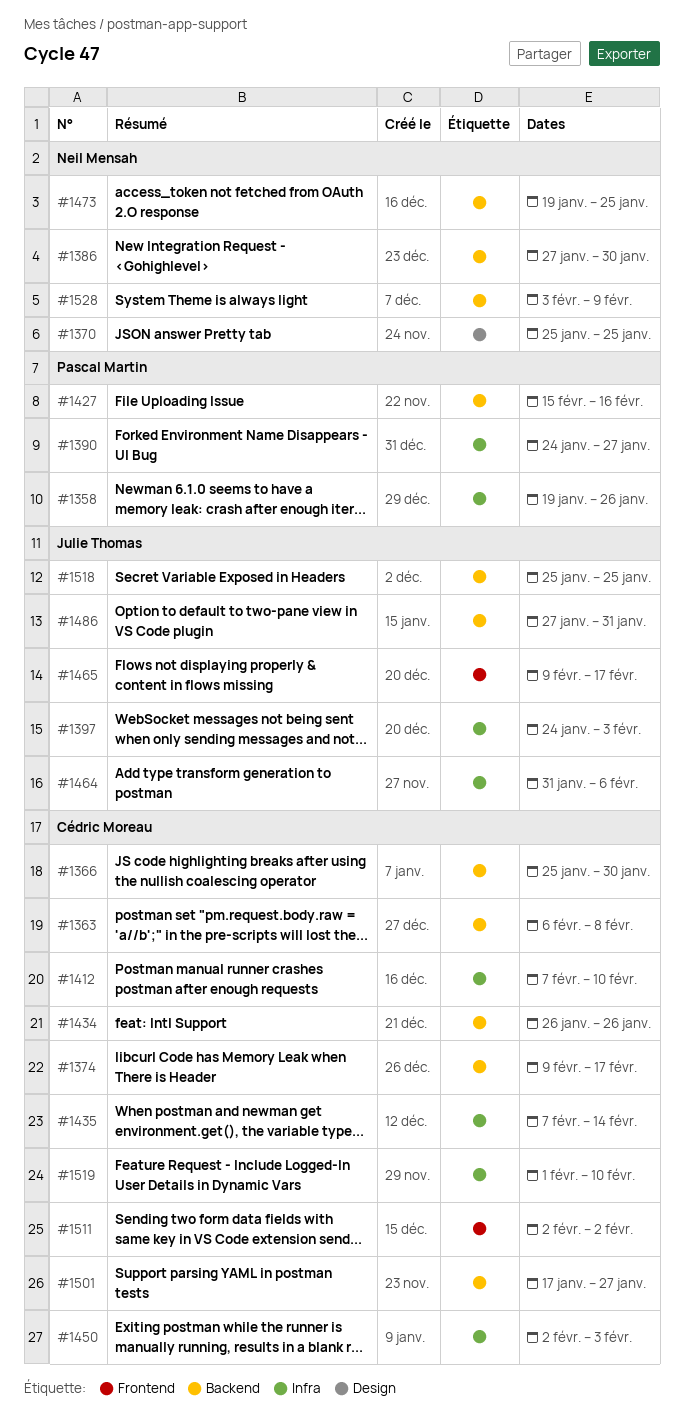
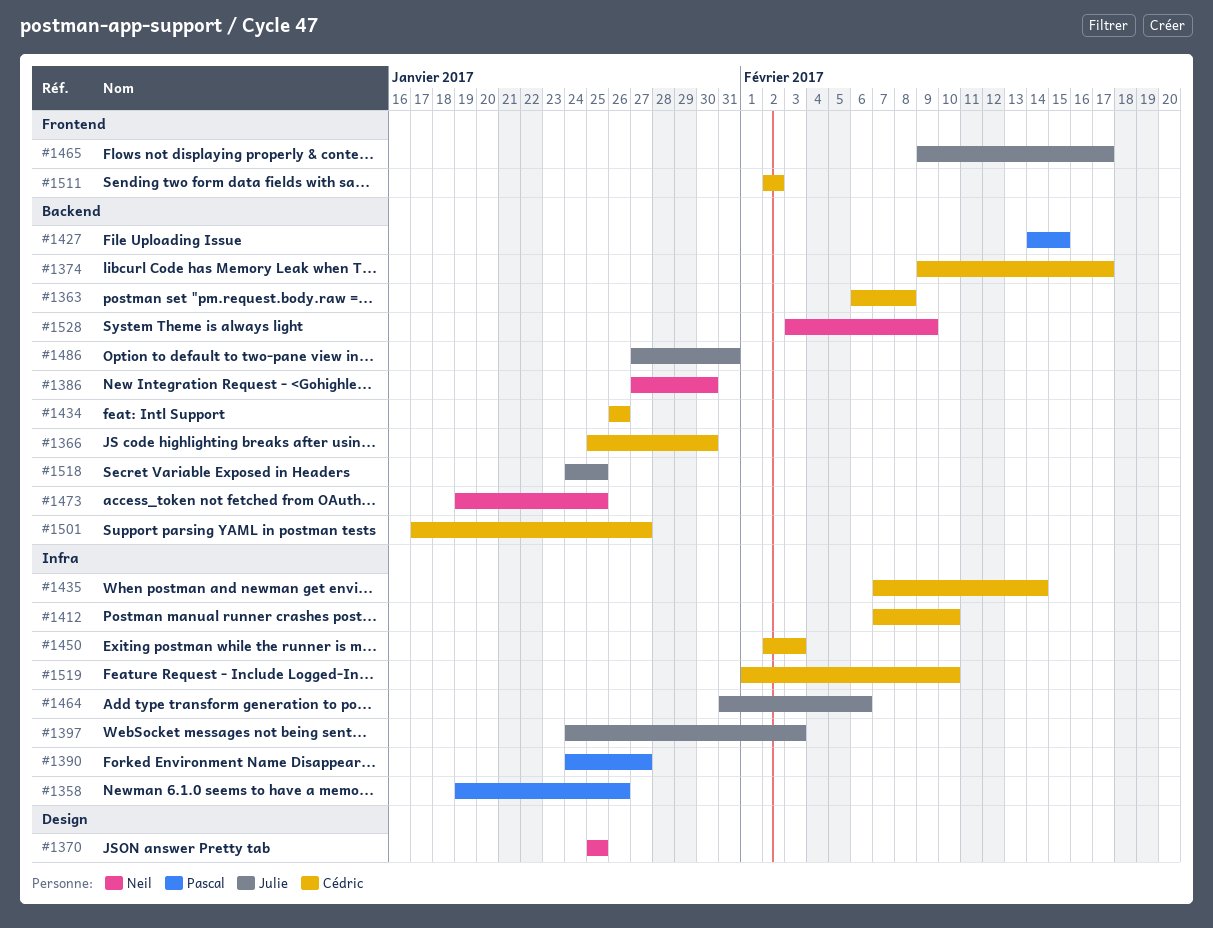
#1427, start: Feb 15 -> Feb 14
#1427, due: Feb 16 -> Feb 15
#1518, start: Jan 25 -> Jan 24

